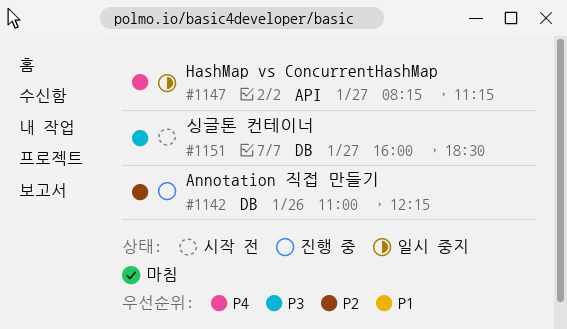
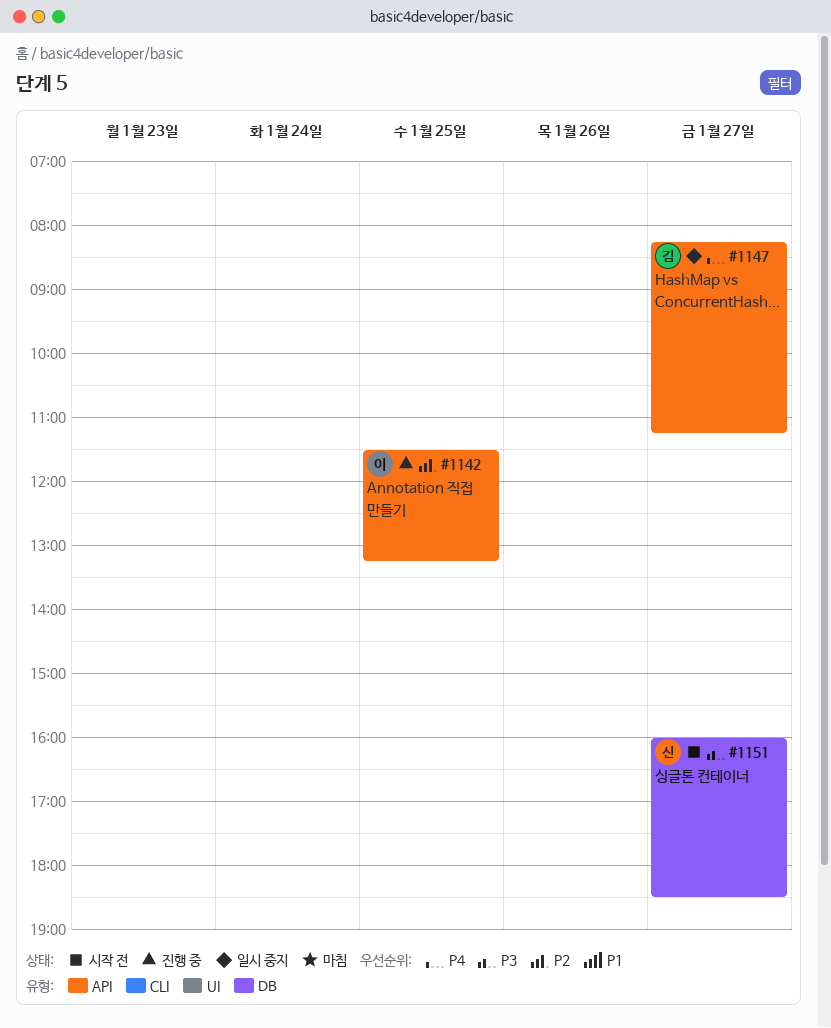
#1142, label: DB -> API
#1142, day: Jan 26 -> Jan 25
#1142, begins: 11:00 -> 11:30
#1142, ends: 12:15 -> 13:15

